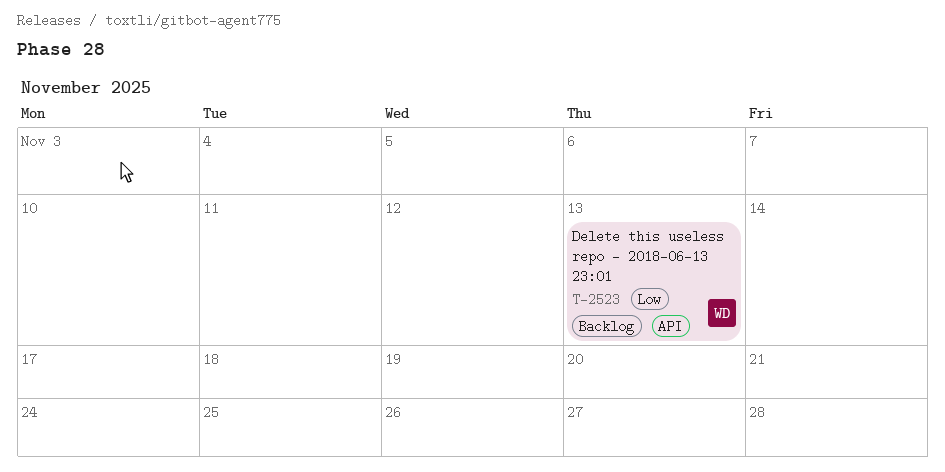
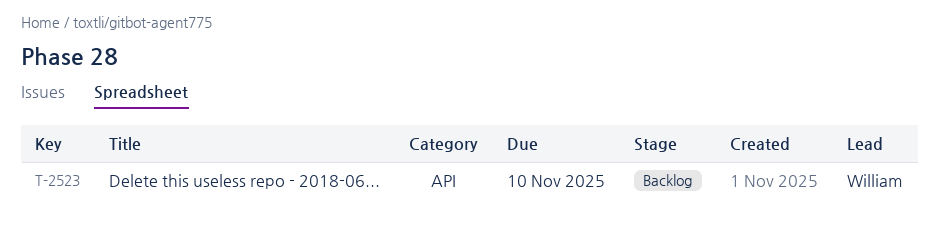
T-2523, due: Nov 13 -> Nov 10

